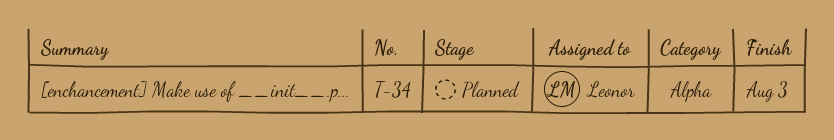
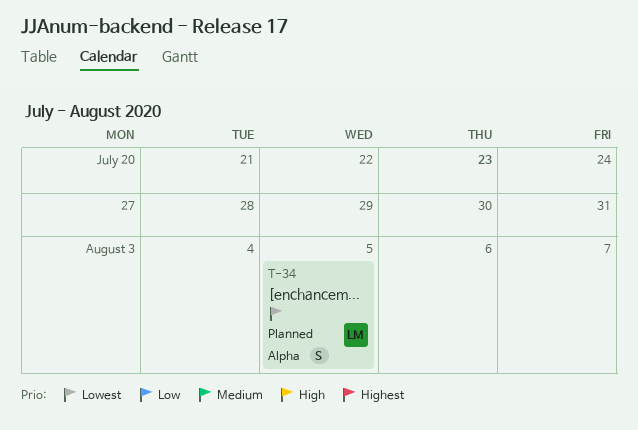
T-34, due: Aug 3 -> Aug 5

